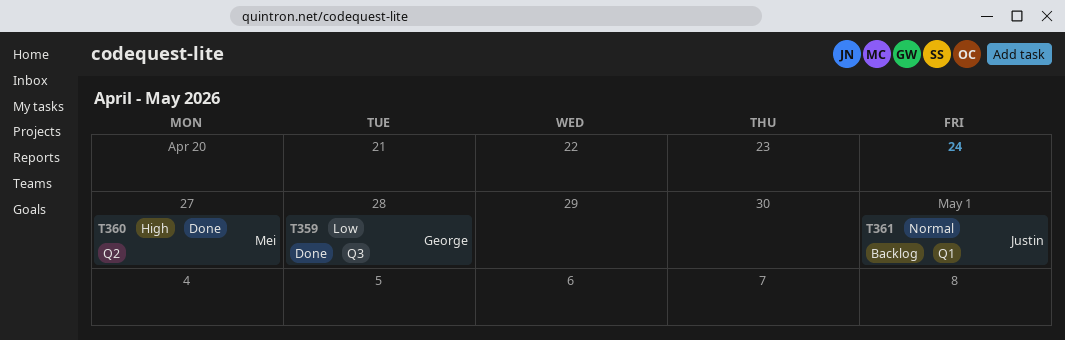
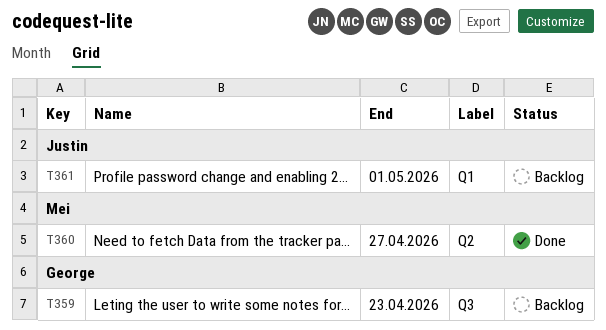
T359, status: Done -> Backlog
T359, due: Apr 28 -> Apr 23

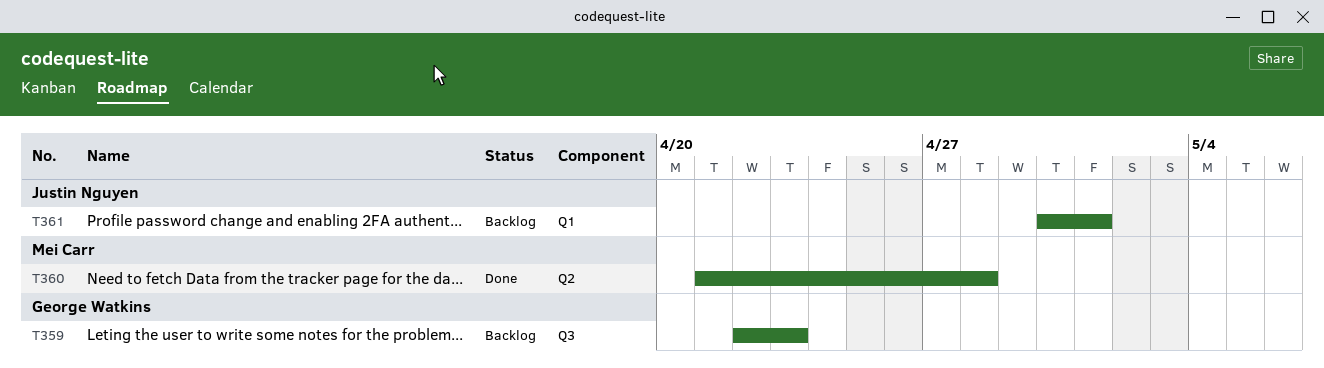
T360, due: Apr 27 -> Apr 28

